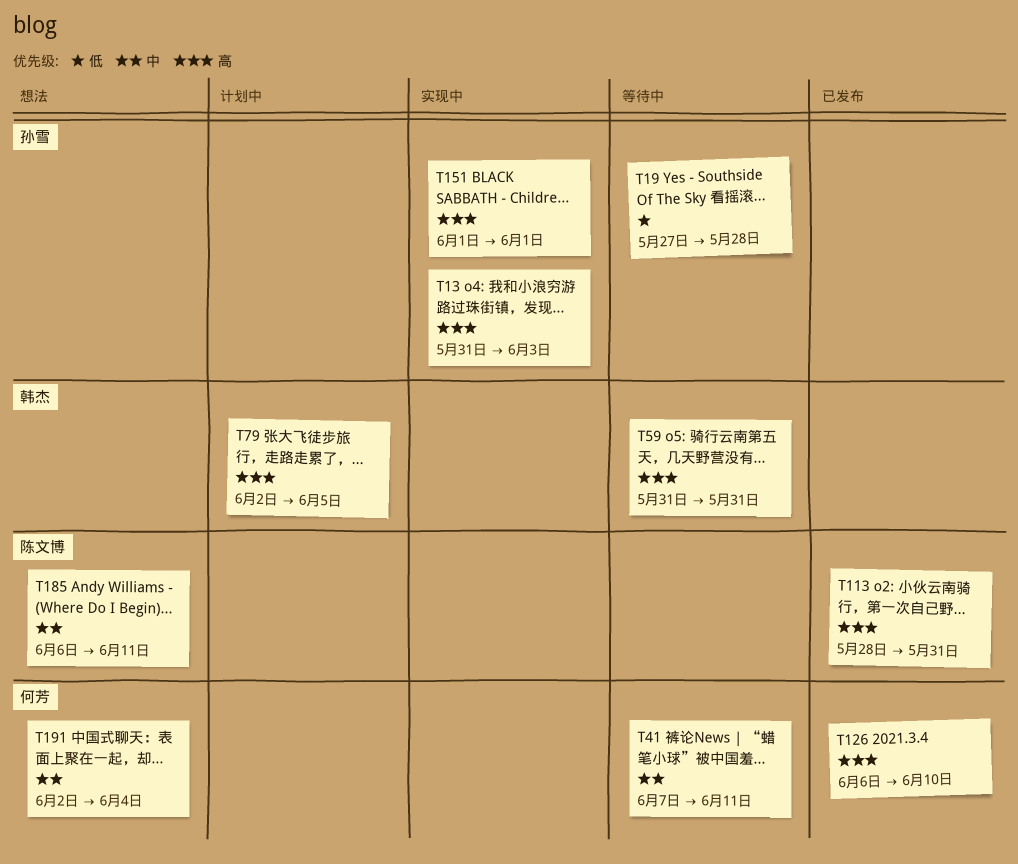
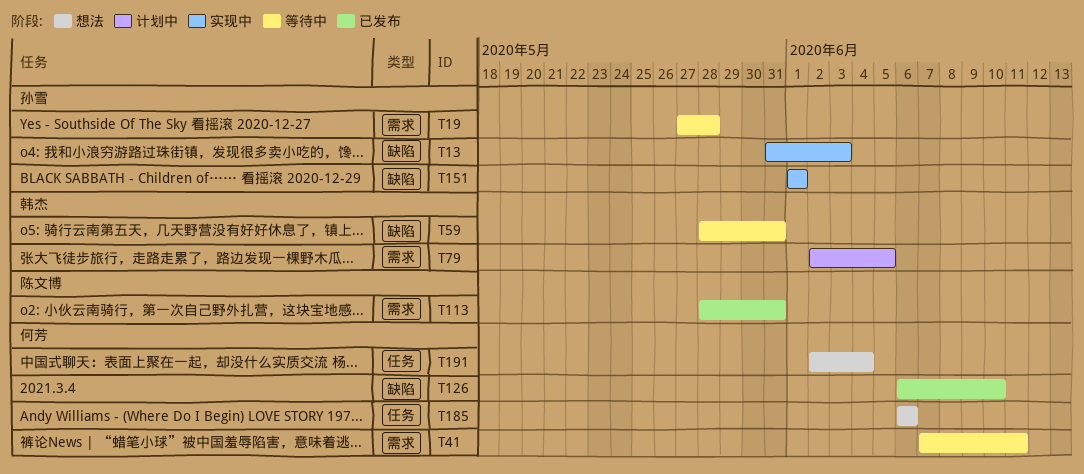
T59, start: May 31 -> May 28
T185, owner: 陈文博 -> 何芳
T185, due: Jun 11 -> Jun 6

